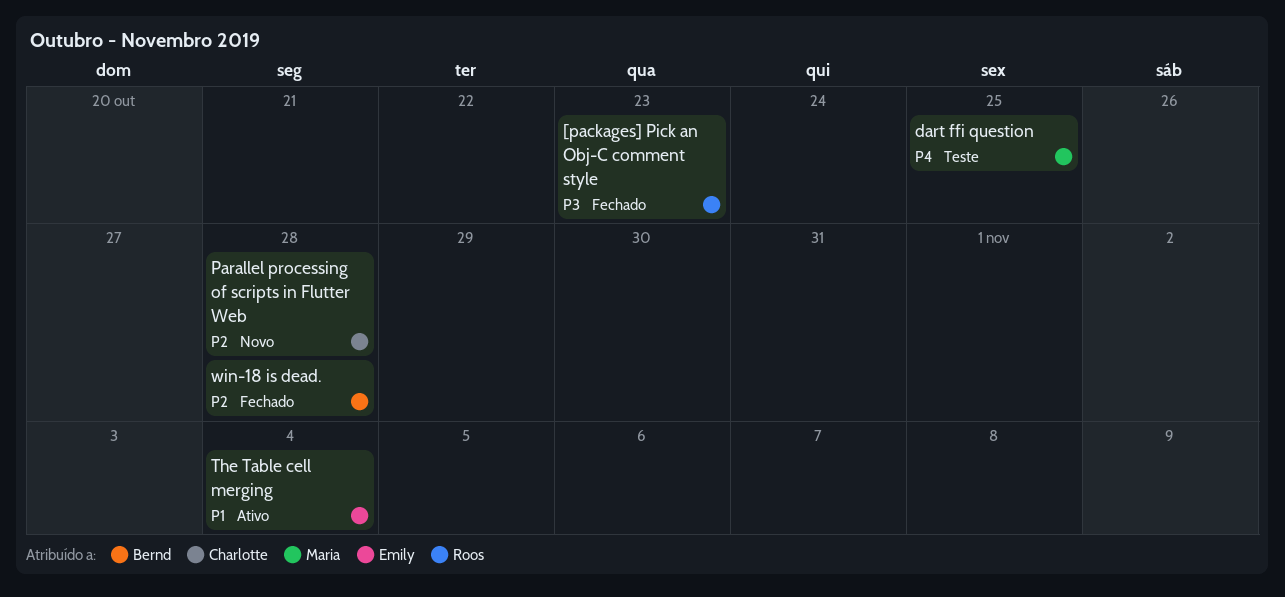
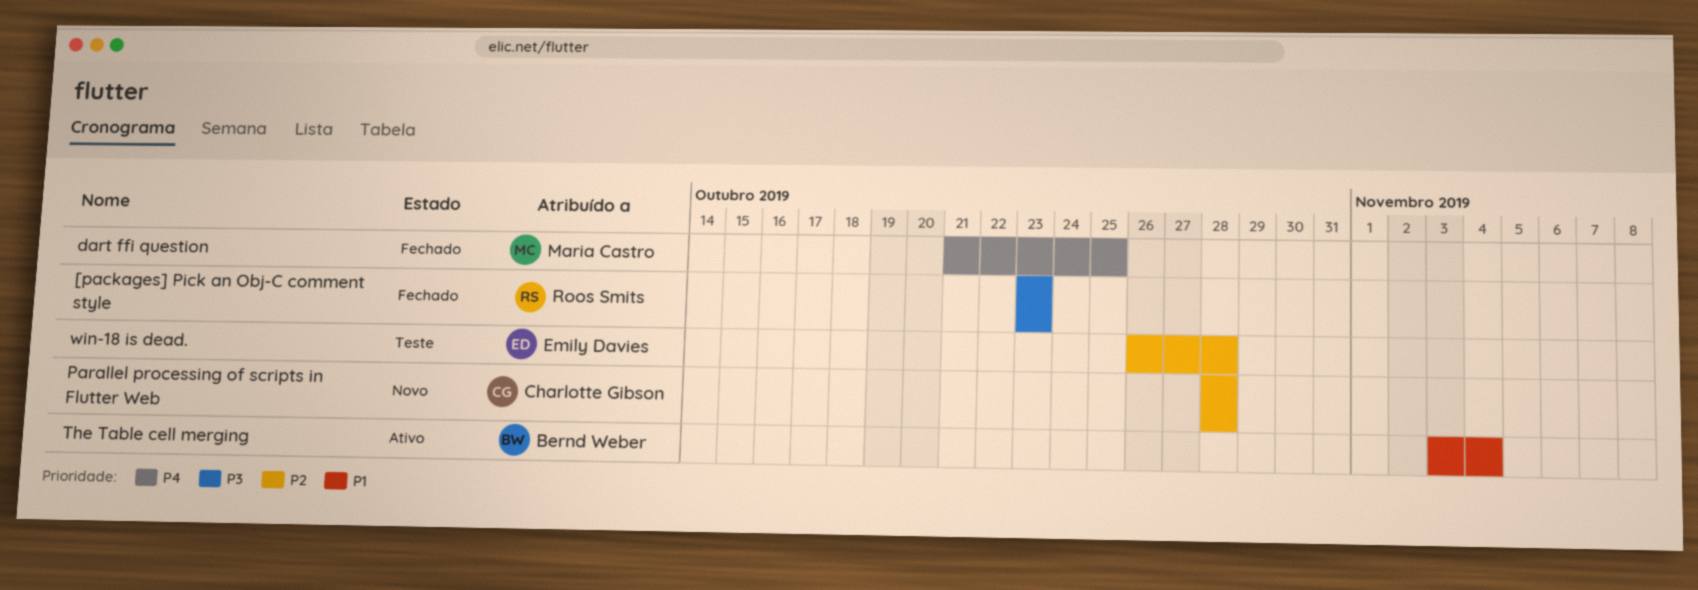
dart ffi question, status: Teste -> Fechado
The Table cell merging, owner: Emily Davies -> Bernd Weber
win-18 is dead., status: Fechado -> Teste
win-18 is dead., owner: Bernd Weber -> Emily Davies

